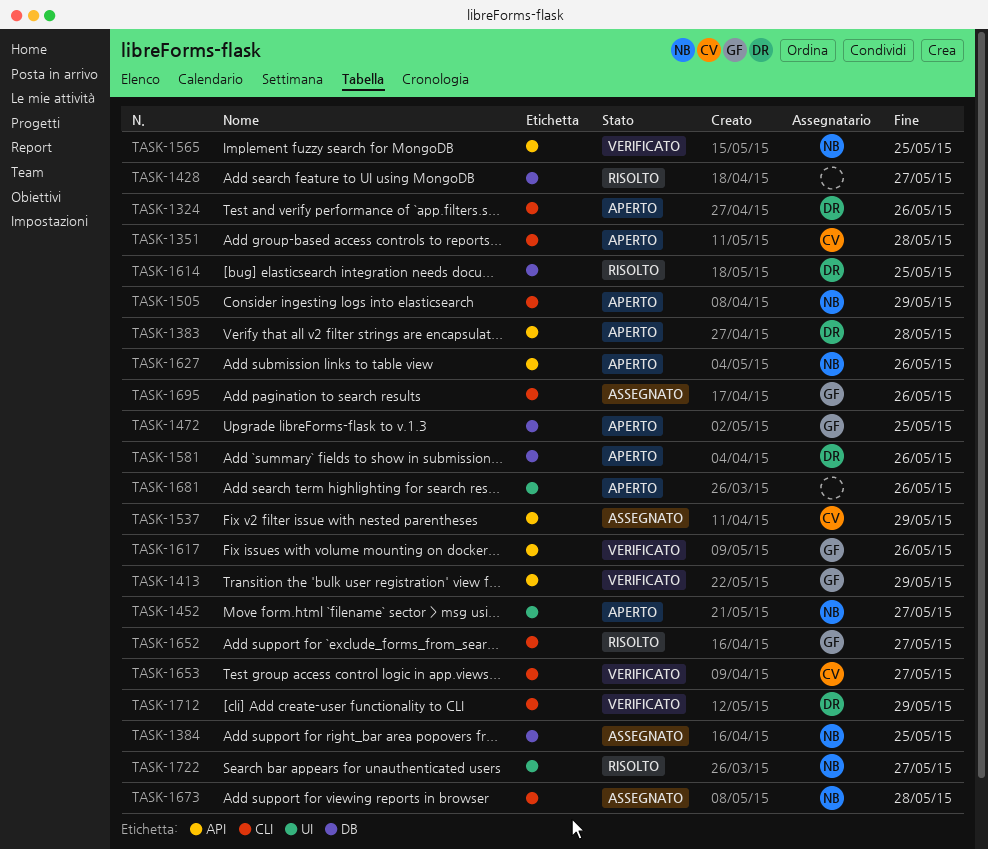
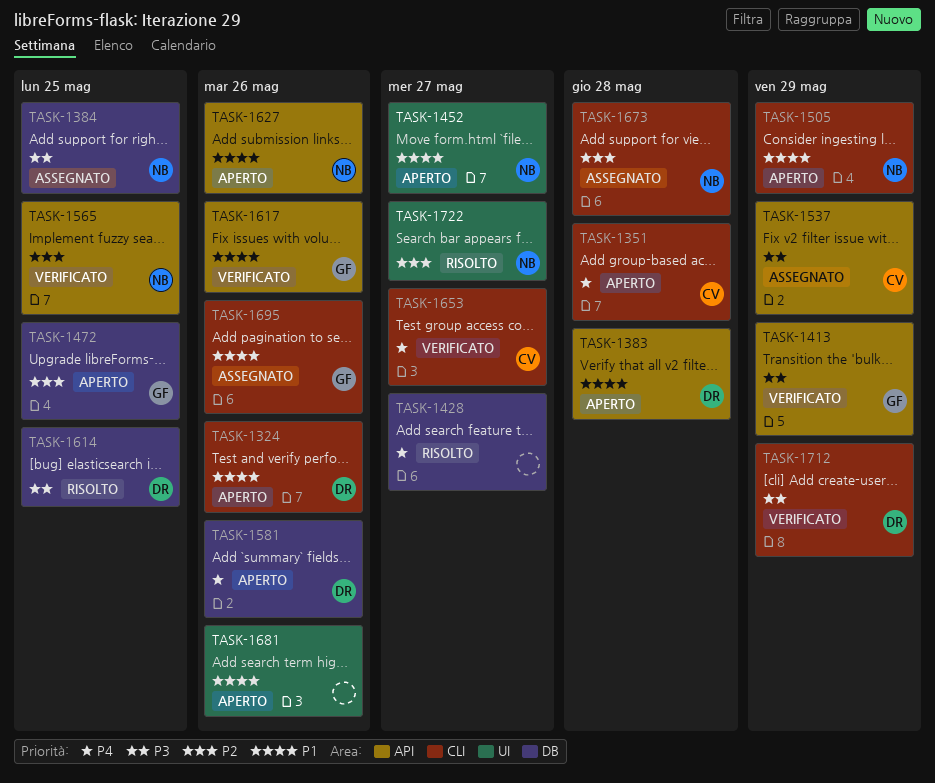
TASK-1652: present -> none

